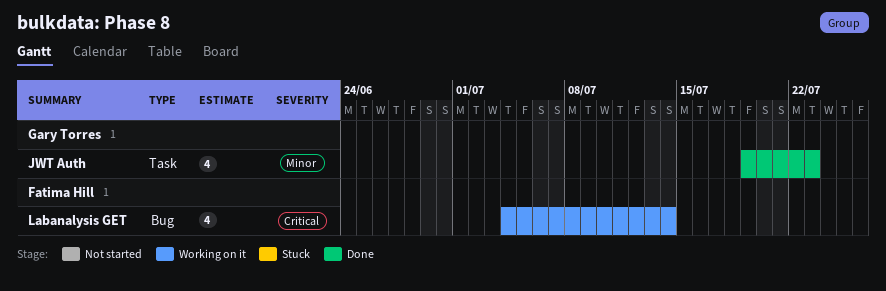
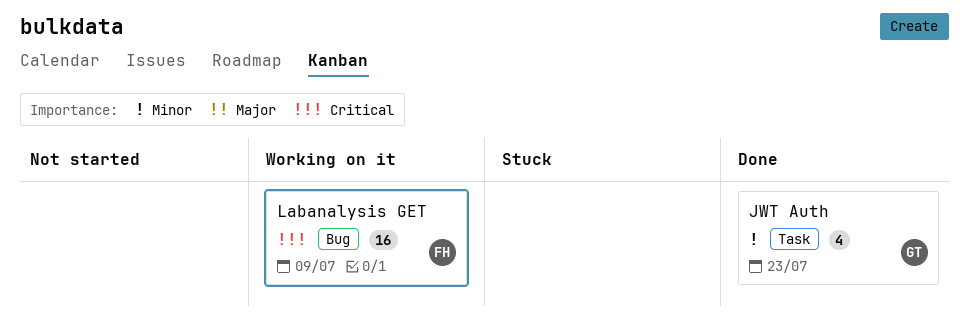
Labanalysis GET, estimate: 4 -> 16
Labanalysis GET, due: Jul 14 -> Jul 9

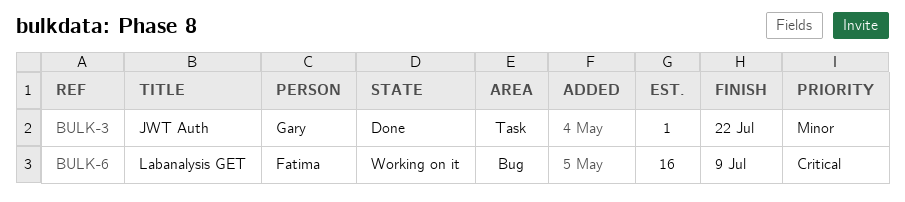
JWT Auth, estimate: 4 -> 1
JWT Auth, due: Jul 23 -> Jul 22

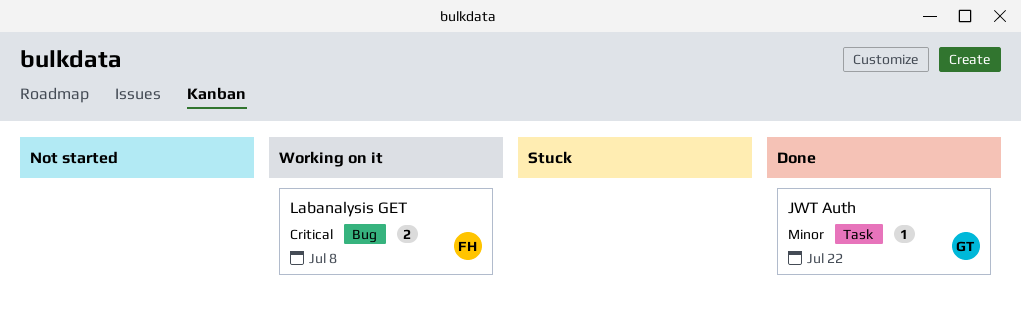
Labanalysis GET, estimate: 16 -> 2
Labanalysis GET, due: Jul 9 -> Jul 8

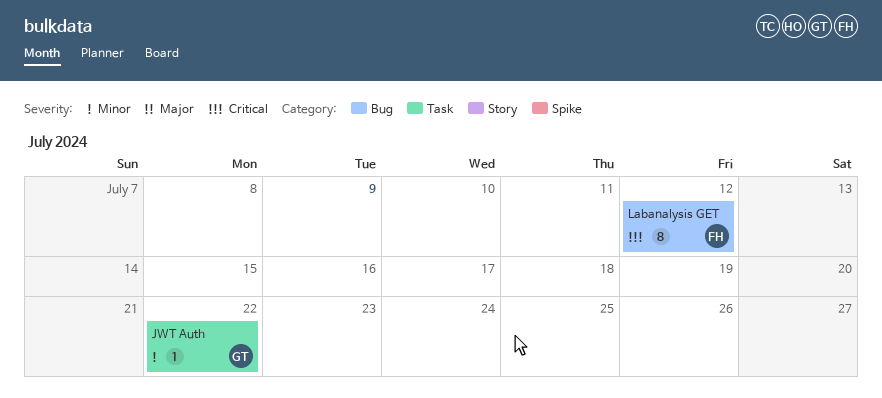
Labanalysis GET, estimate: 2 -> 8
Labanalysis GET, due: Jul 8 -> Jul 12

